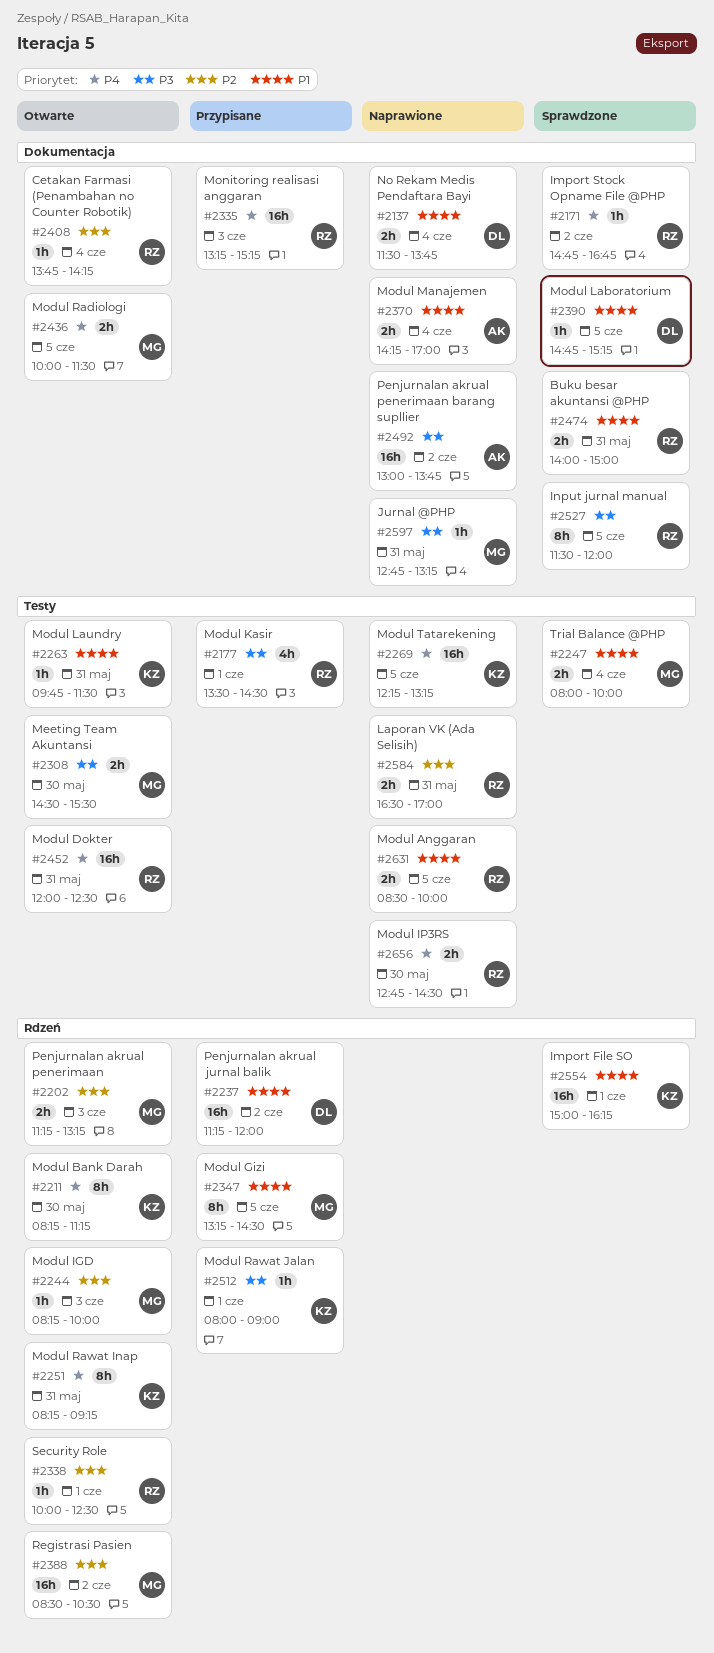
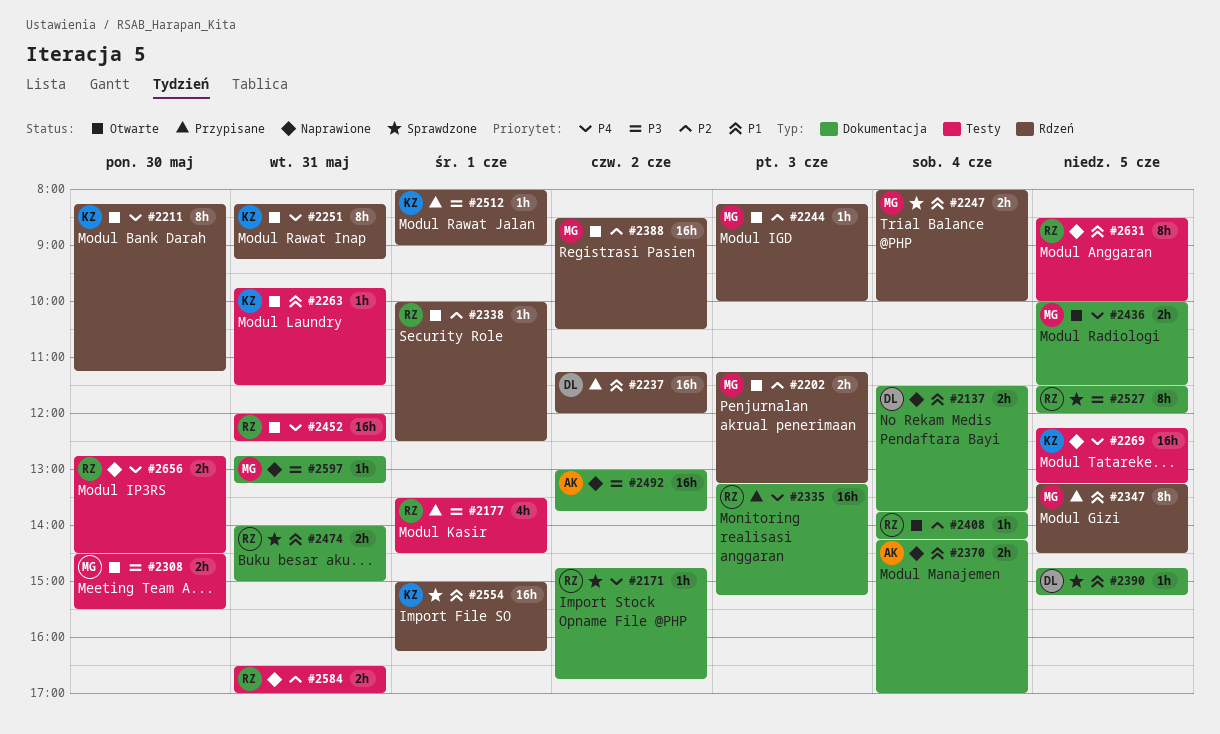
#2247, label: Testy -> Rdzeń
#2631, estimate: 2h -> 8h

